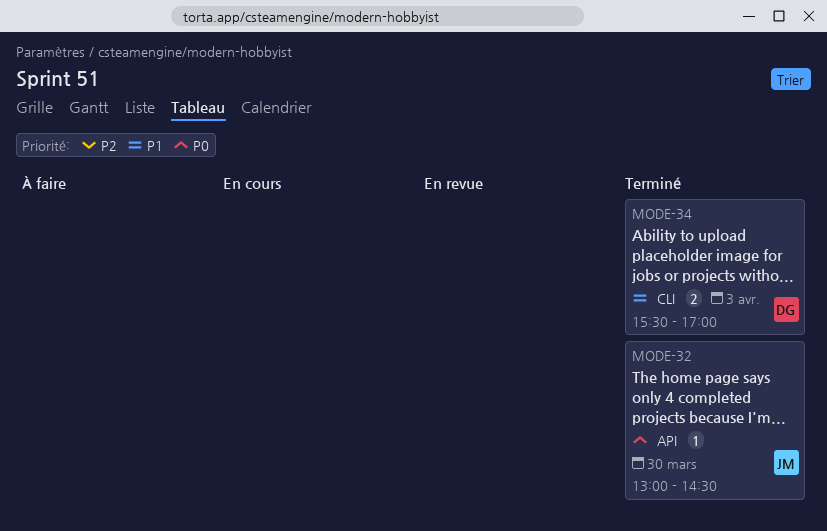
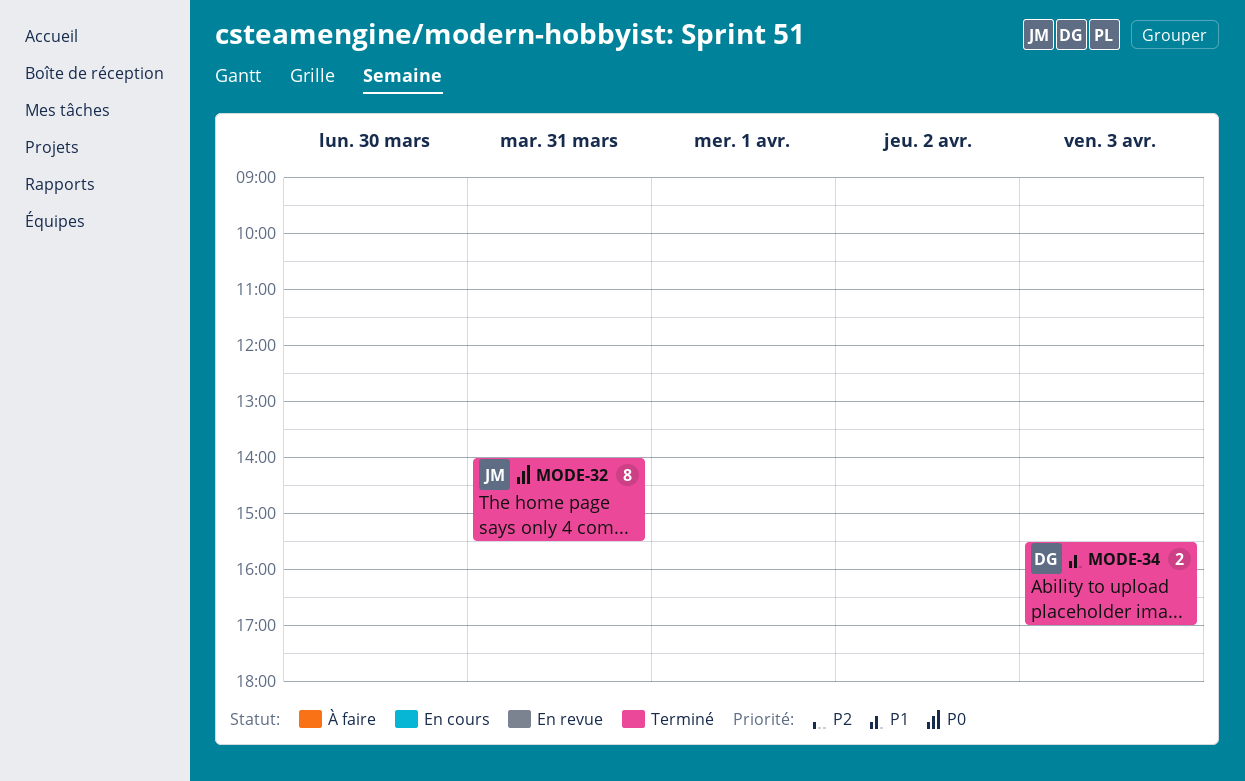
MODE-32, estimate: 1 -> 8
MODE-32, day: Mar 30 -> Mar 31
MODE-32, begins: 13:00 -> 14:00
MODE-32, ends: 14:30 -> 15:30

